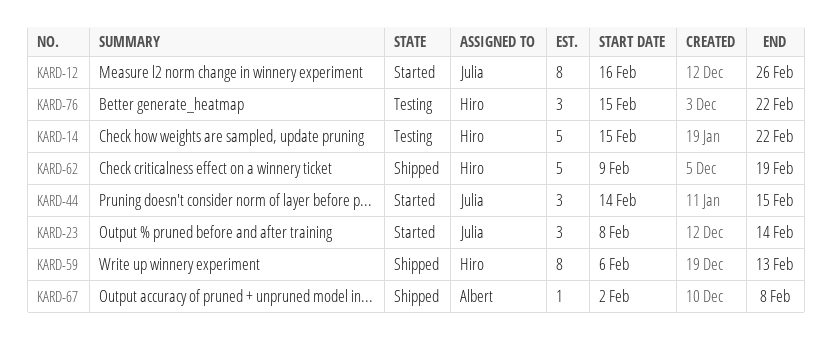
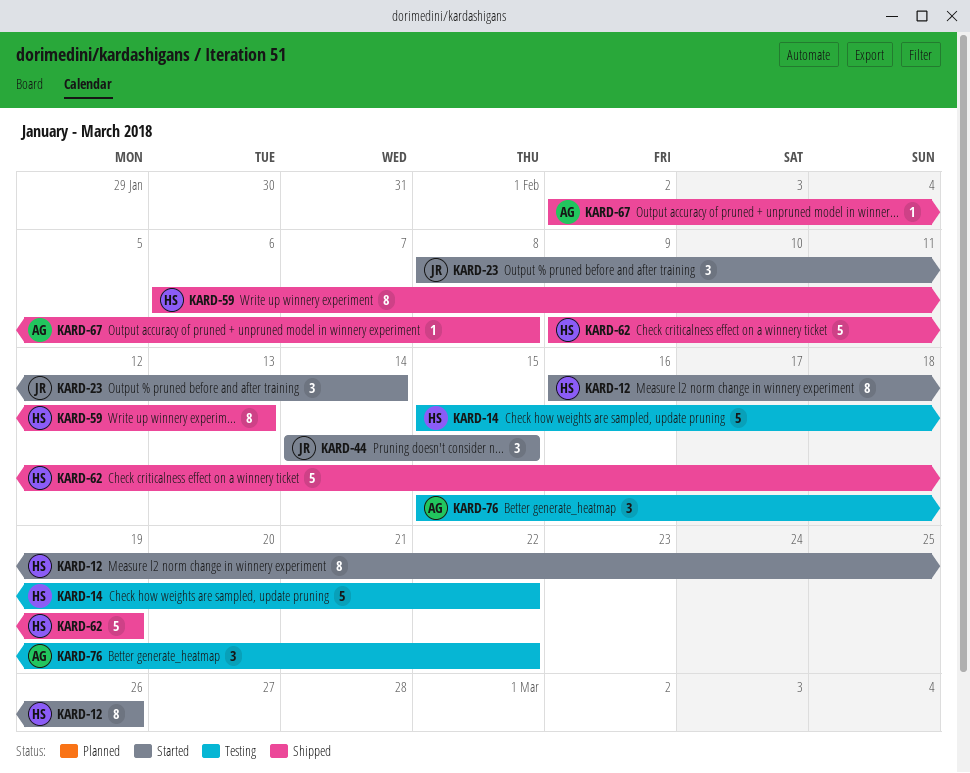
KARD-12, owner: Julia -> Hiro
KARD-76, owner: Hiro -> Albert

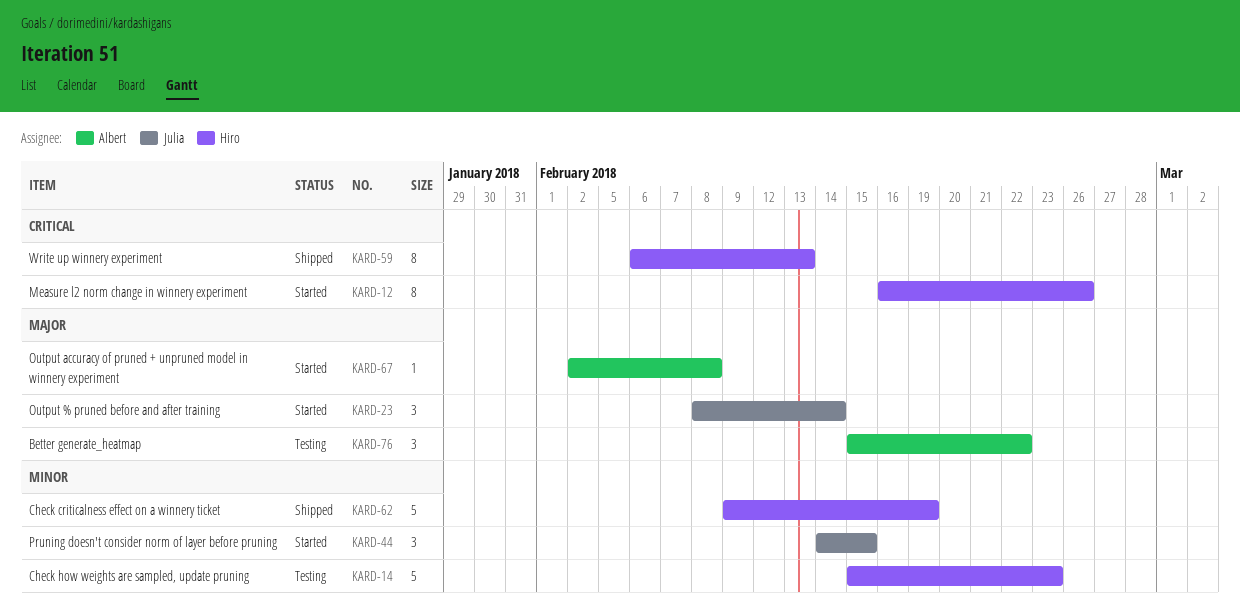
KARD-14, due: Feb 22 -> Feb 23
KARD-67, status: Shipped -> Started

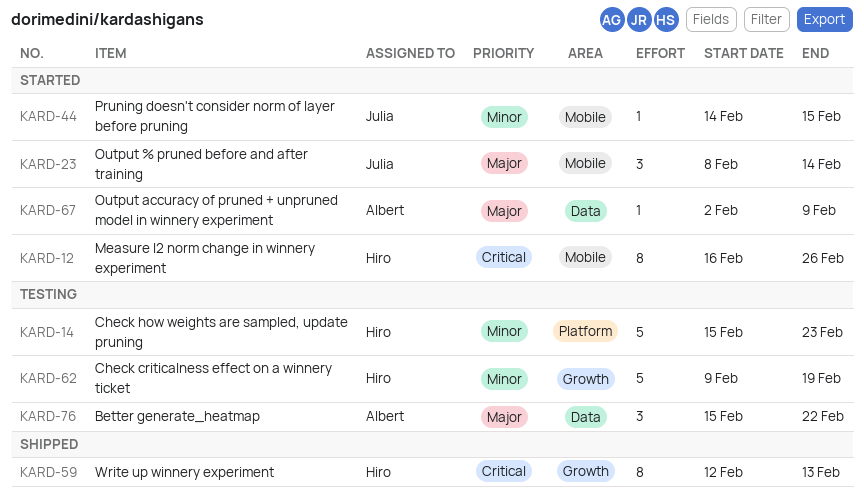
KARD-44, estimate: 3 -> 1
KARD-59, start: Feb 6 -> Feb 12
KARD-62, status: Shipped -> Testing
KARD-67, due: Feb 8 -> Feb 9

